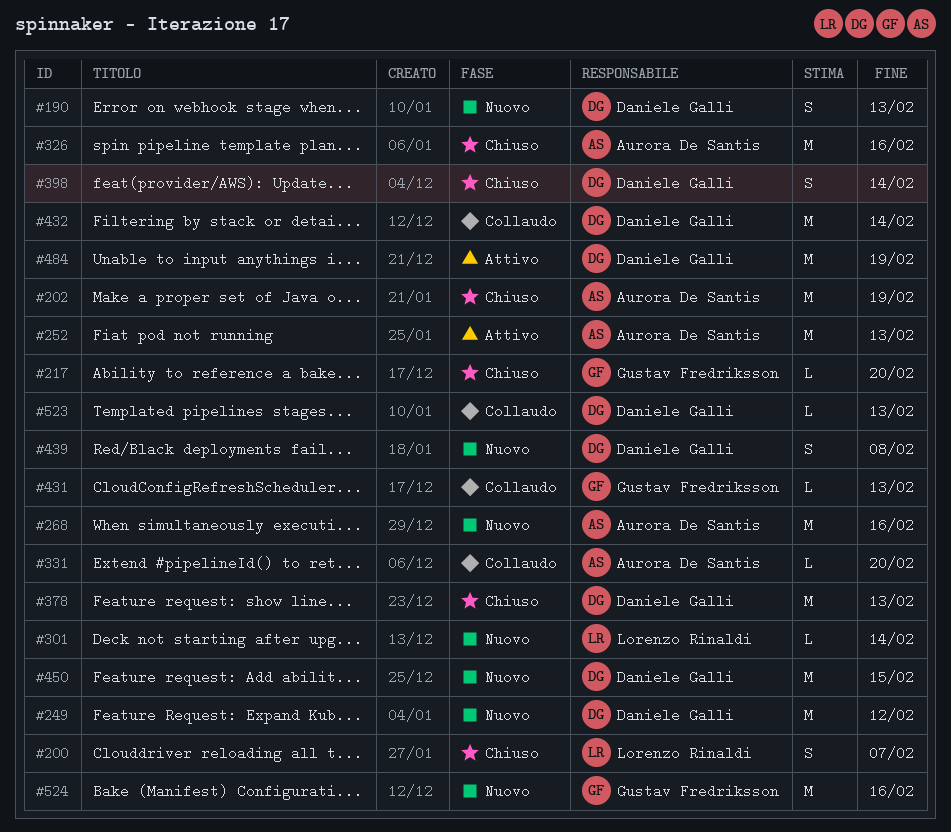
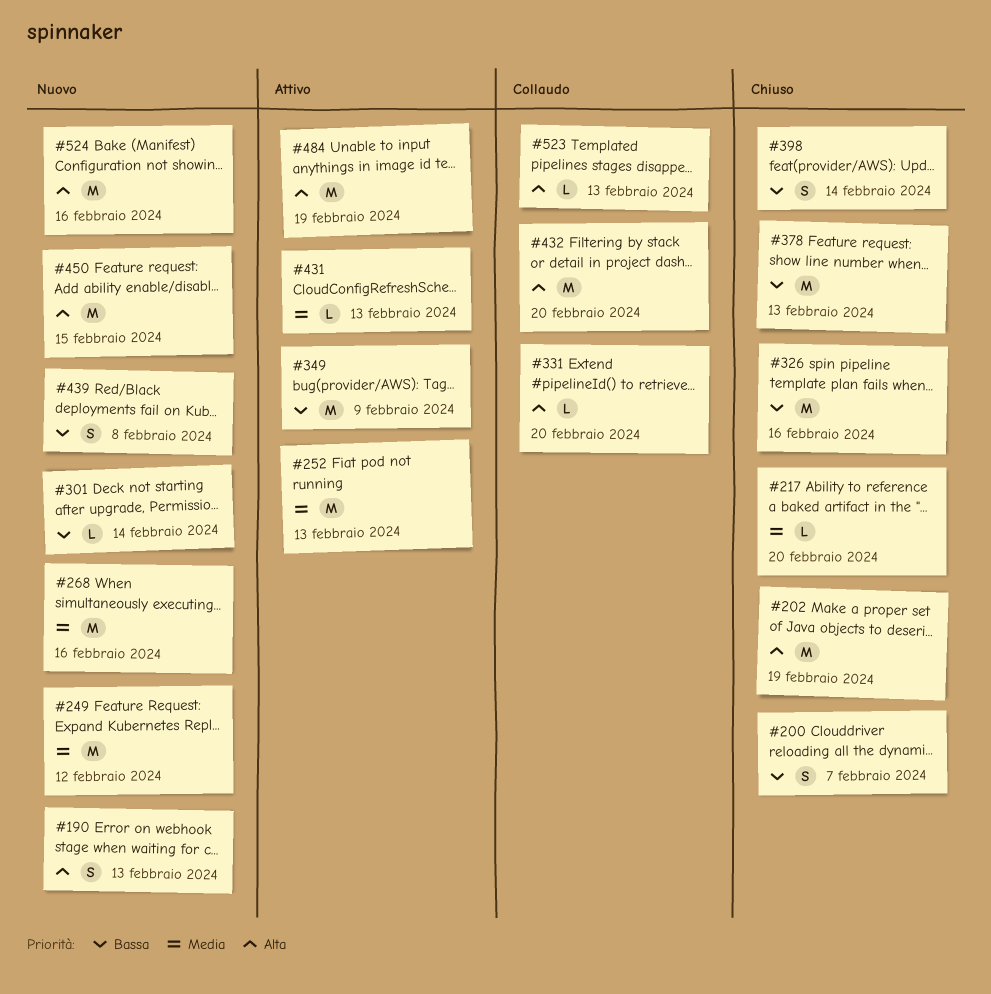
#349: none -> present
#431, status: Collaudo -> Attivo
#432, due: Feb 14 -> Feb 20

